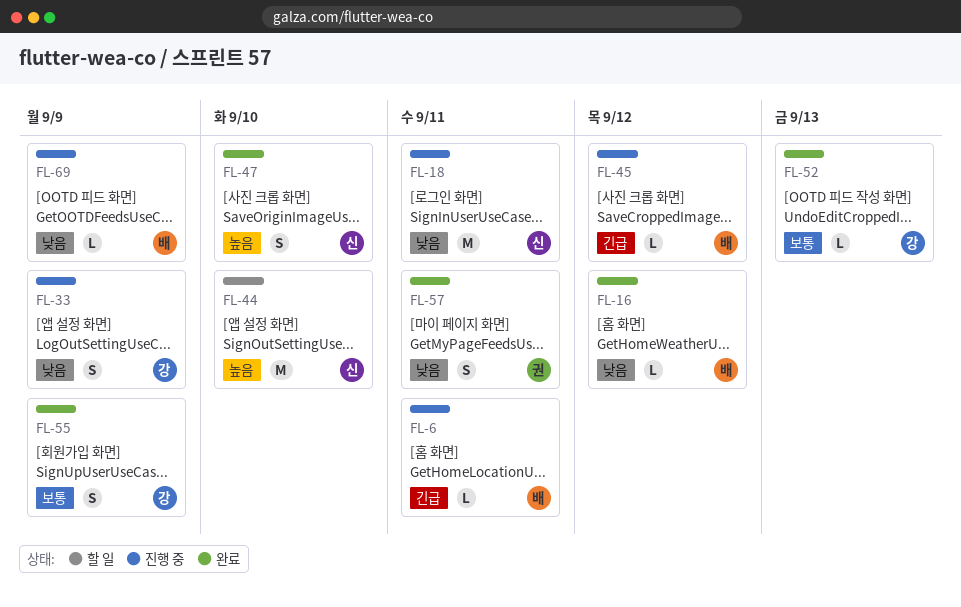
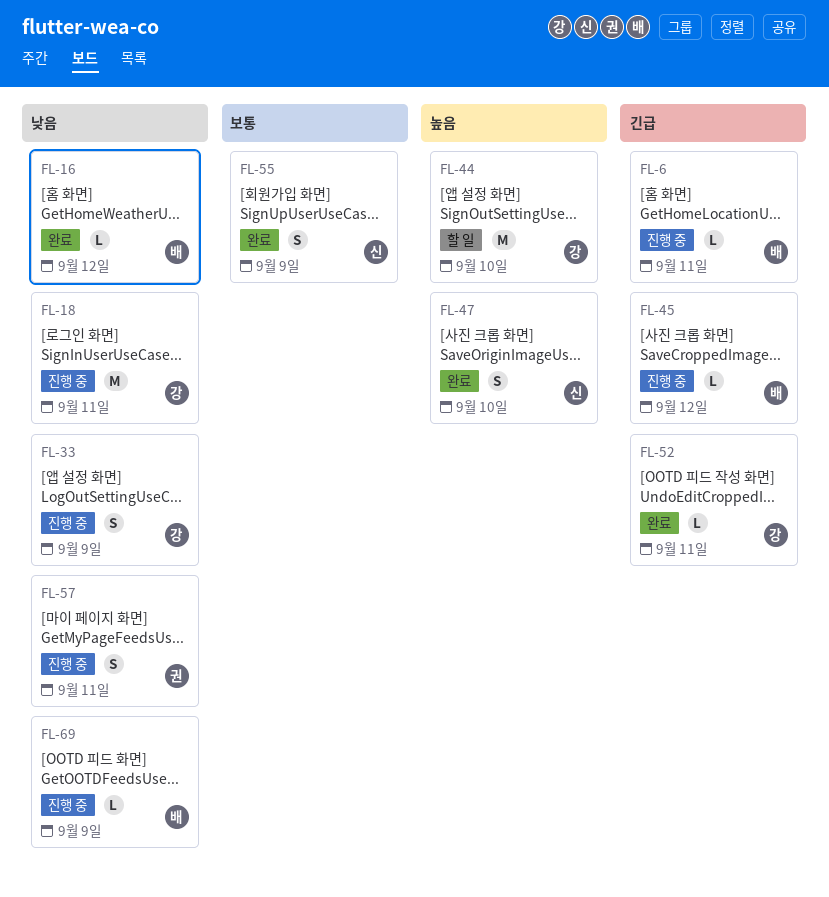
FL-18, owner: 신 -> 강
FL-44, owner: 신 -> 강
FL-52, priority: 보통 -> 긴급
FL-52, due: Sep 13 -> Sep 11
FL-55, owner: 강 -> 신
FL-57, status: 완료 -> 진행 중

